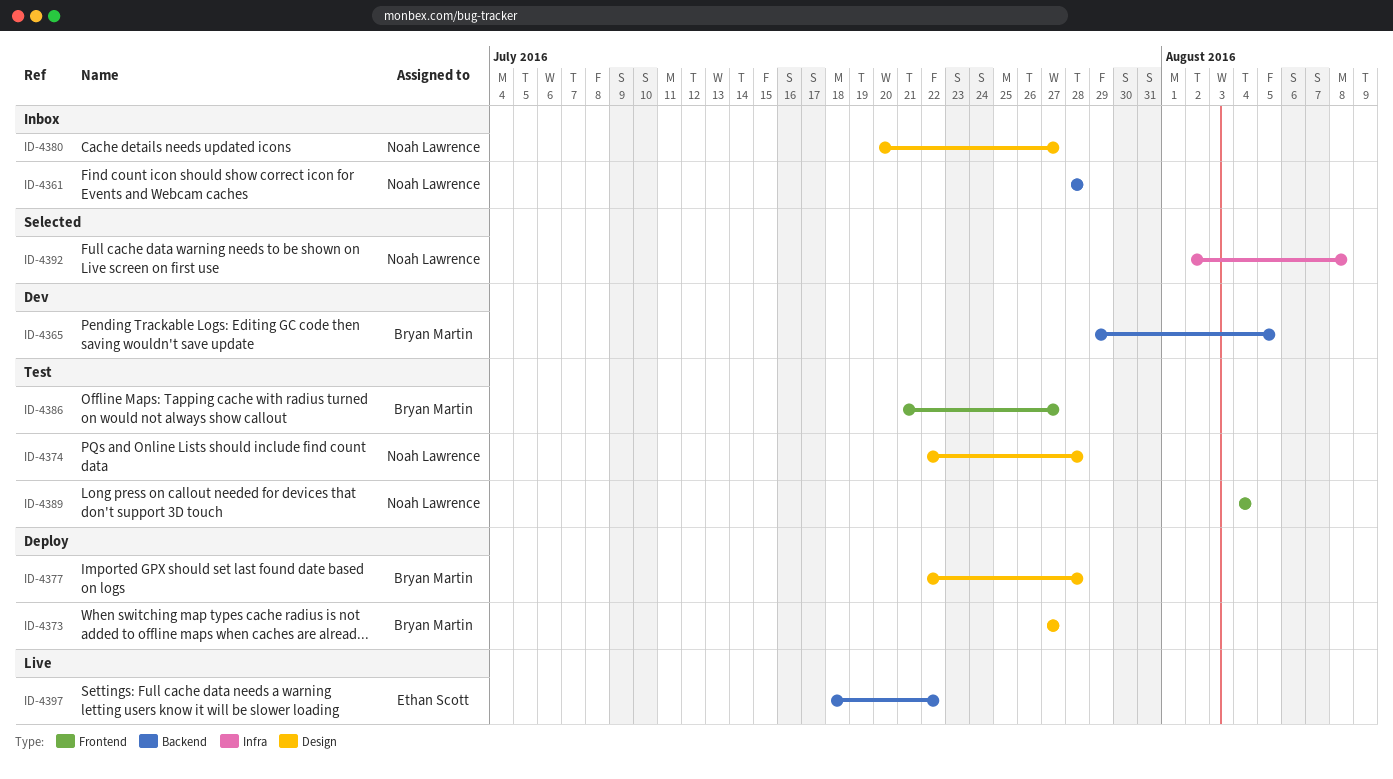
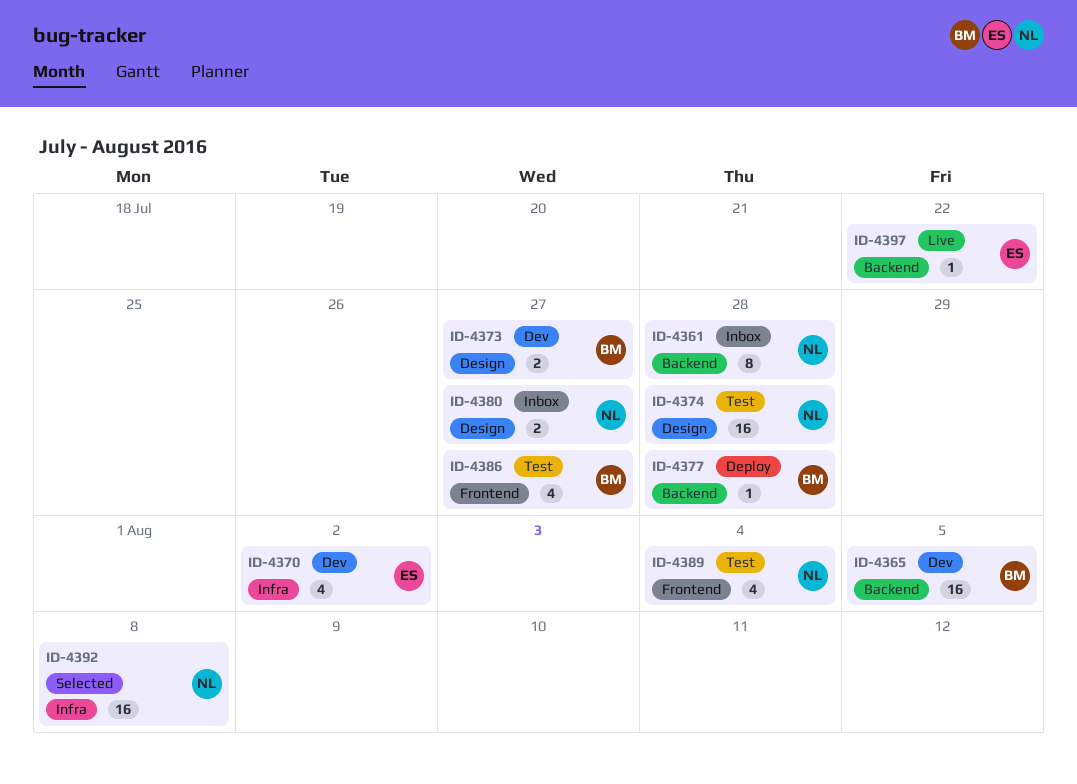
ID-4370: none -> present
ID-4373, status: Deploy -> Dev
ID-4377, label: Design -> Backend

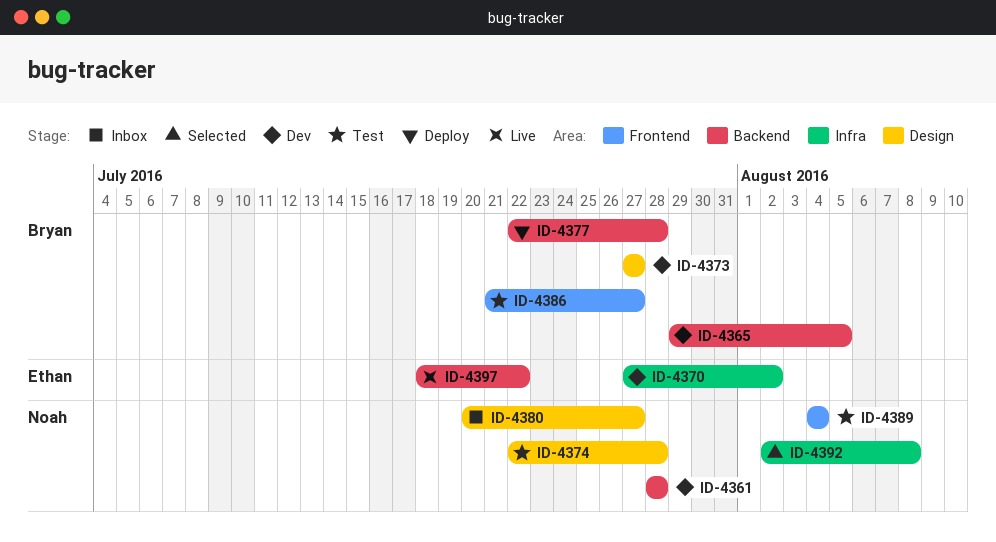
ID-4361, status: Inbox -> Dev

